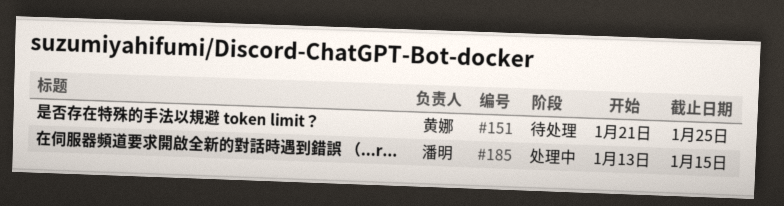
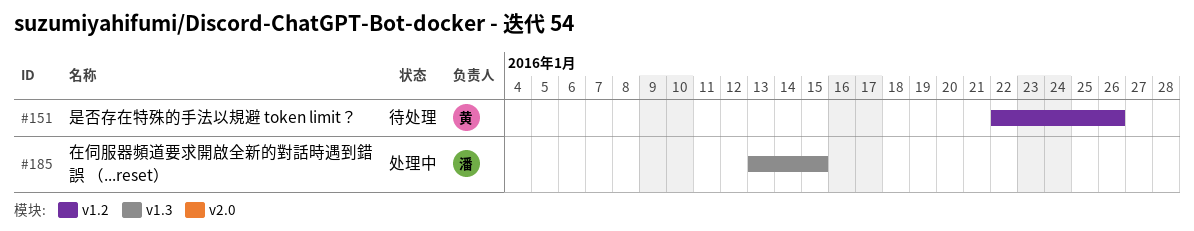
#151, start: Jan 21 -> Jan 22
#151, due: Jan 25 -> Jan 26

